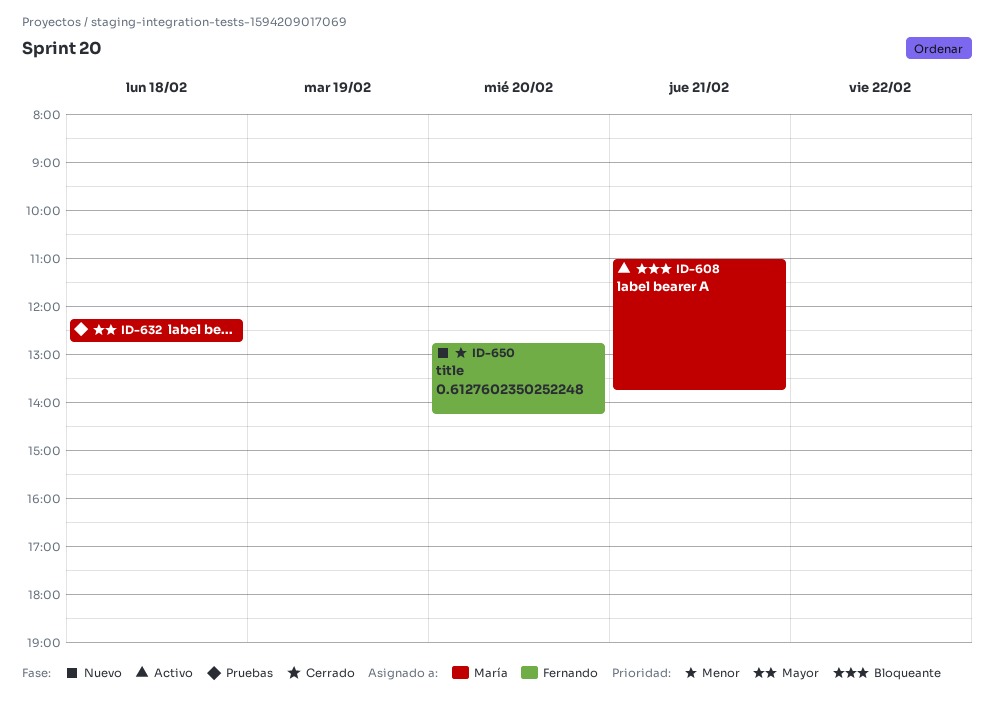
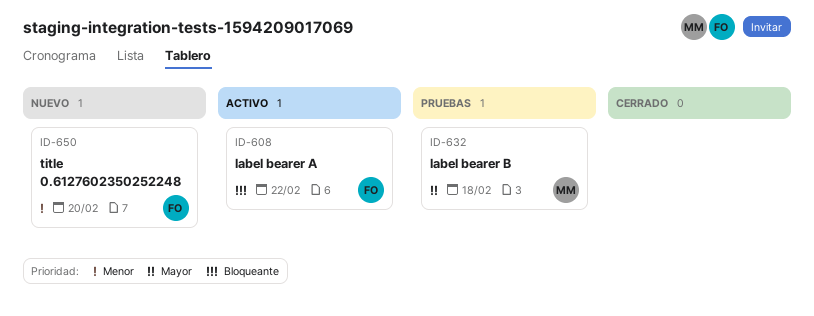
ID-608, owner: María -> Fernando
ID-608, day: Feb 21 -> Feb 22

